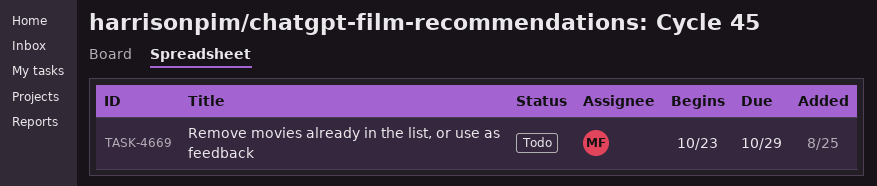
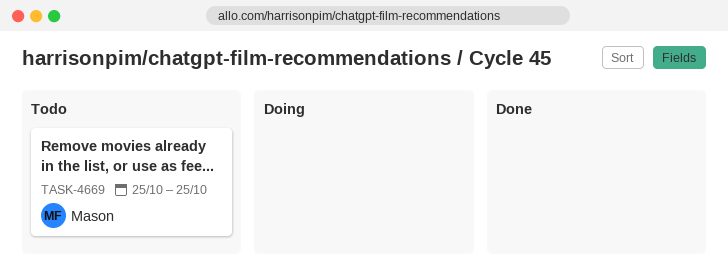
TASK-4669, start: Oct 23 -> Oct 25
TASK-4669, due: Oct 29 -> Oct 25

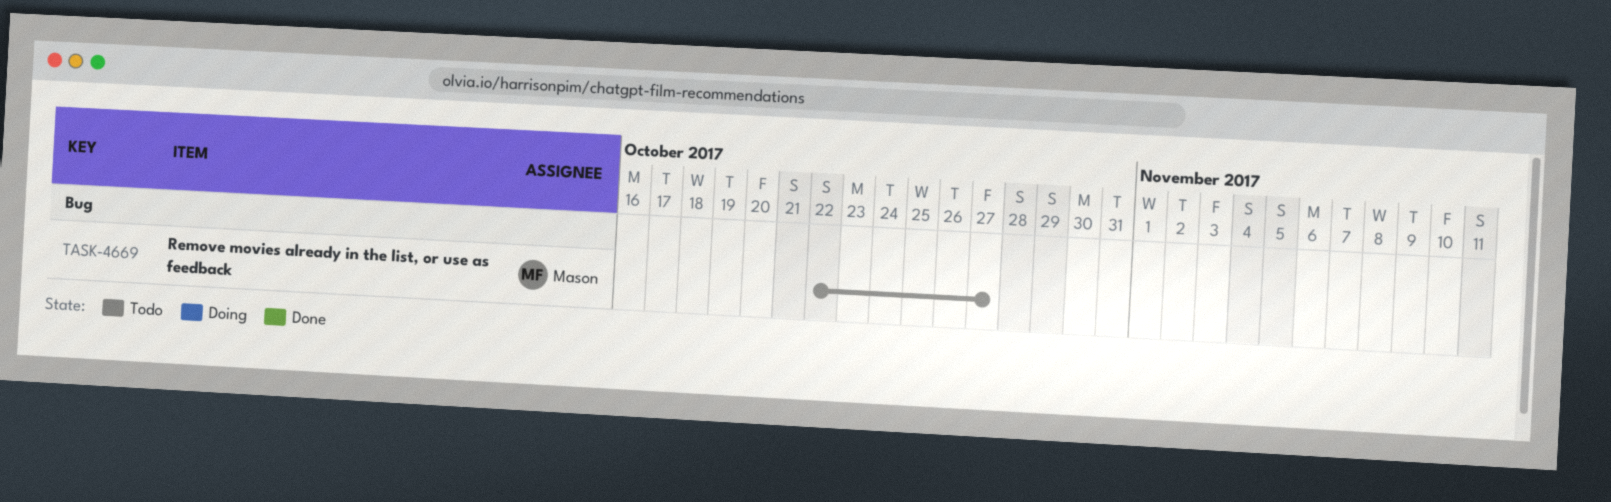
TASK-4669, start: Oct 25 -> Oct 22
TASK-4669, due: Oct 25 -> Oct 27

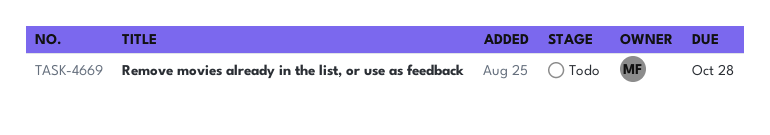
TASK-4669, due: Oct 27 -> Oct 28

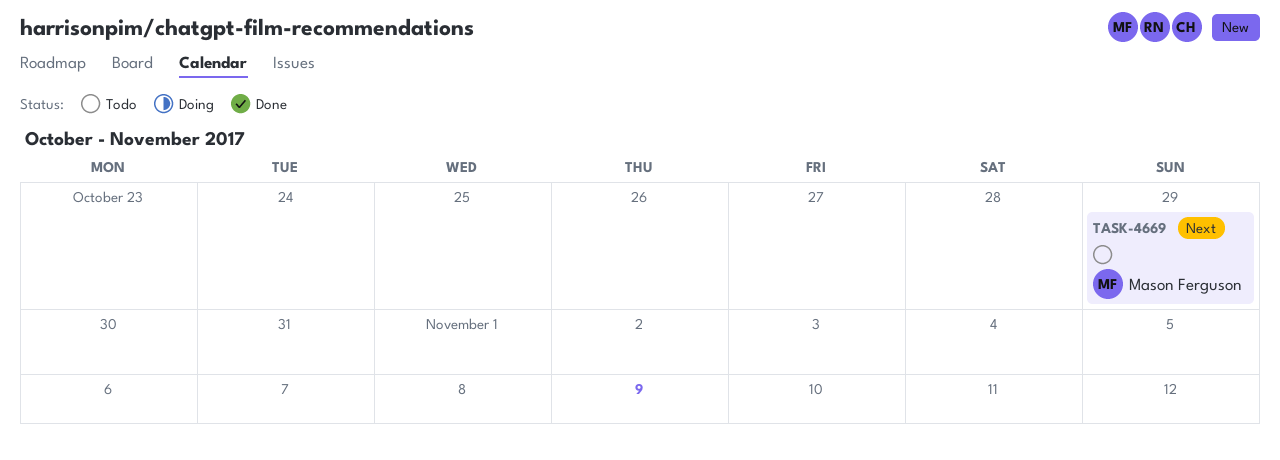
TASK-4669, due: Oct 28 -> Oct 29

